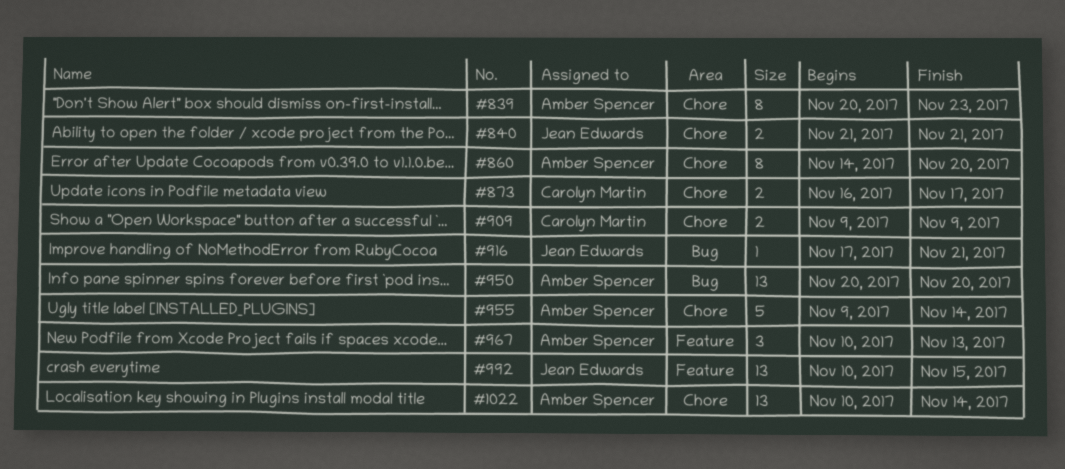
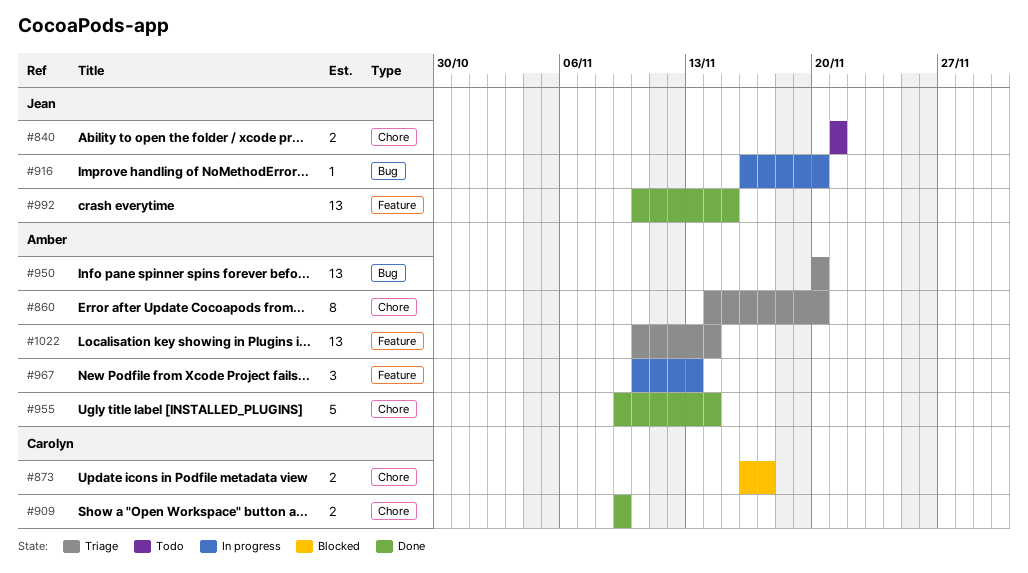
#839: present -> none
#916, start: Nov 17 -> Nov 16
#916, due: Nov 21 -> Nov 20
#1022, label: Chore -> Feature

